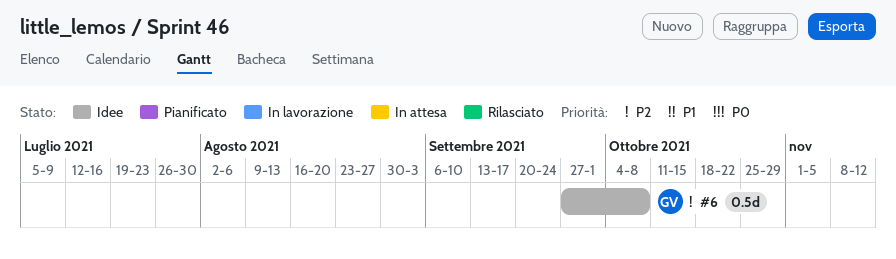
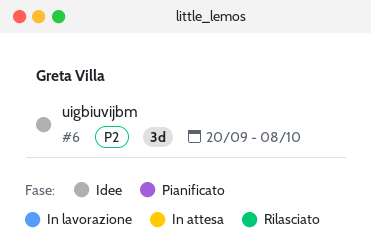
#6, estimate: 0.5d -> 3d
#6, start: Sep 27 -> Sep 20

